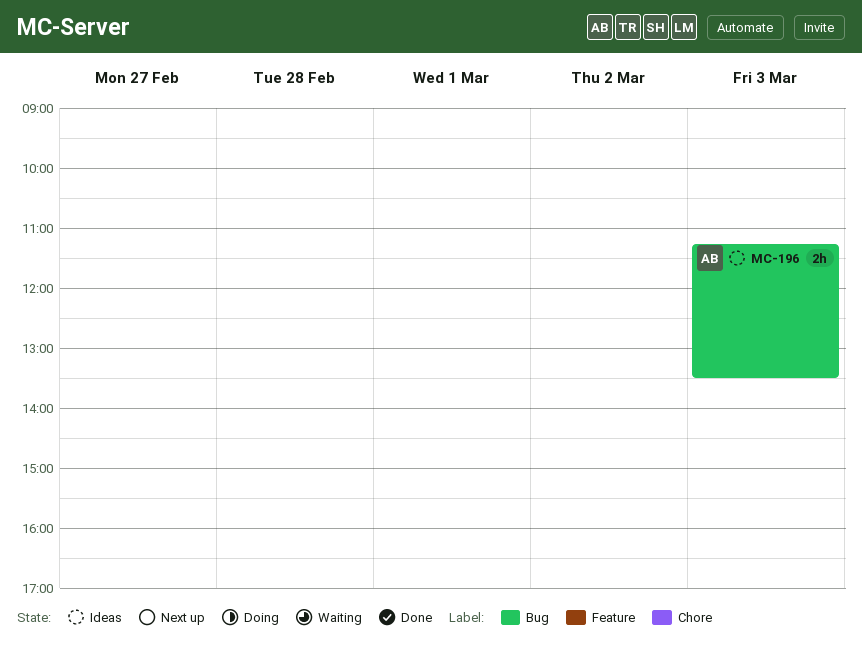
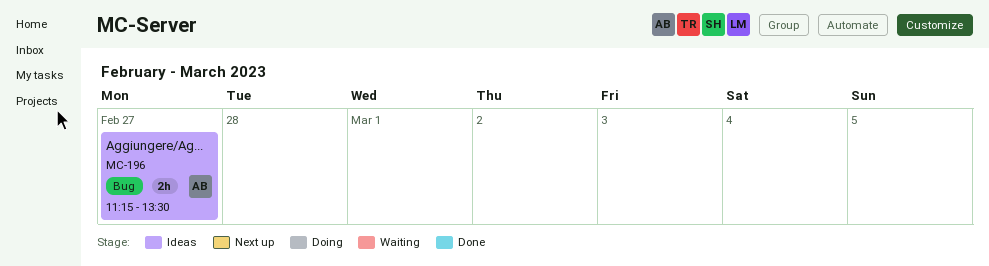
MC-196, day: Mar 3 -> Feb 27

